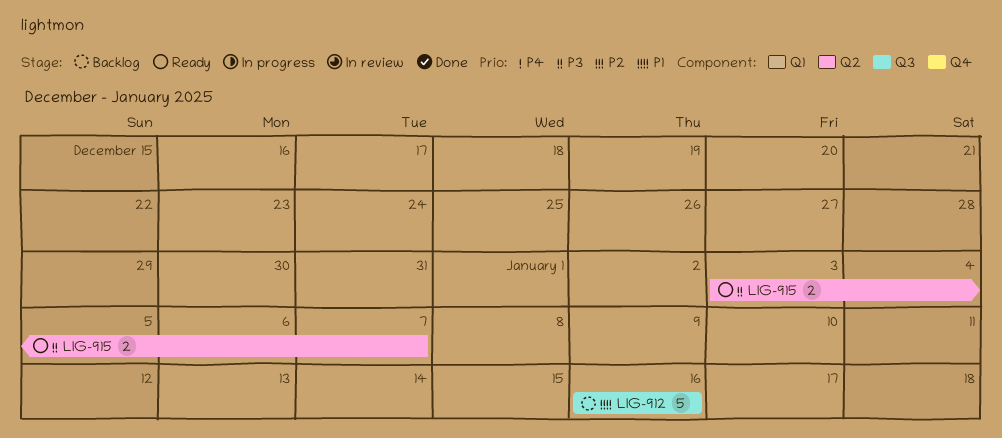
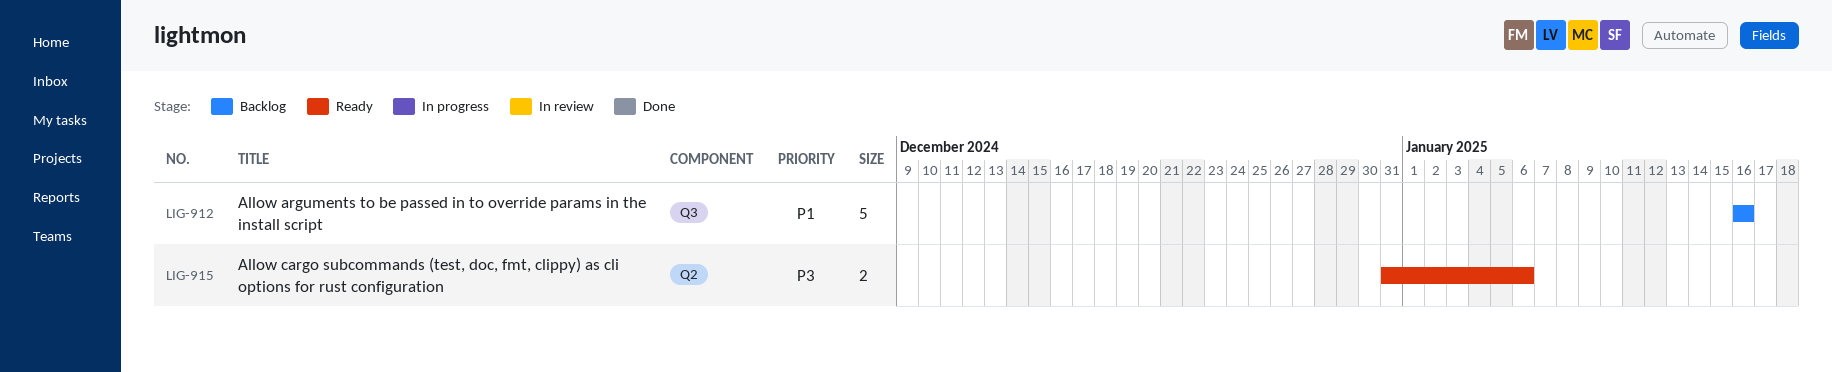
LIG-915, start: Jan 3 -> Dec 31
LIG-915, due: Jan 7 -> Jan 6

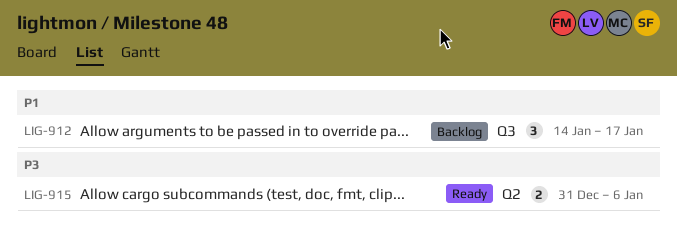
LIG-912, estimate: 5 -> 3
LIG-912, start: Jan 16 -> Jan 14
LIG-912, due: Jan 16 -> Jan 17

